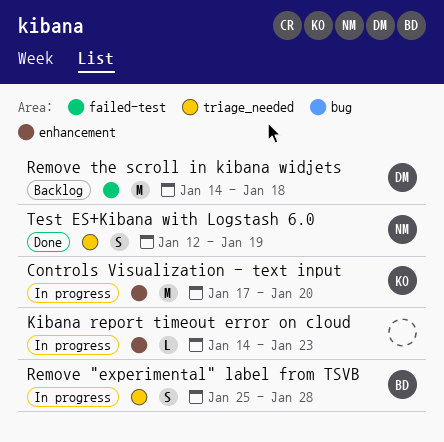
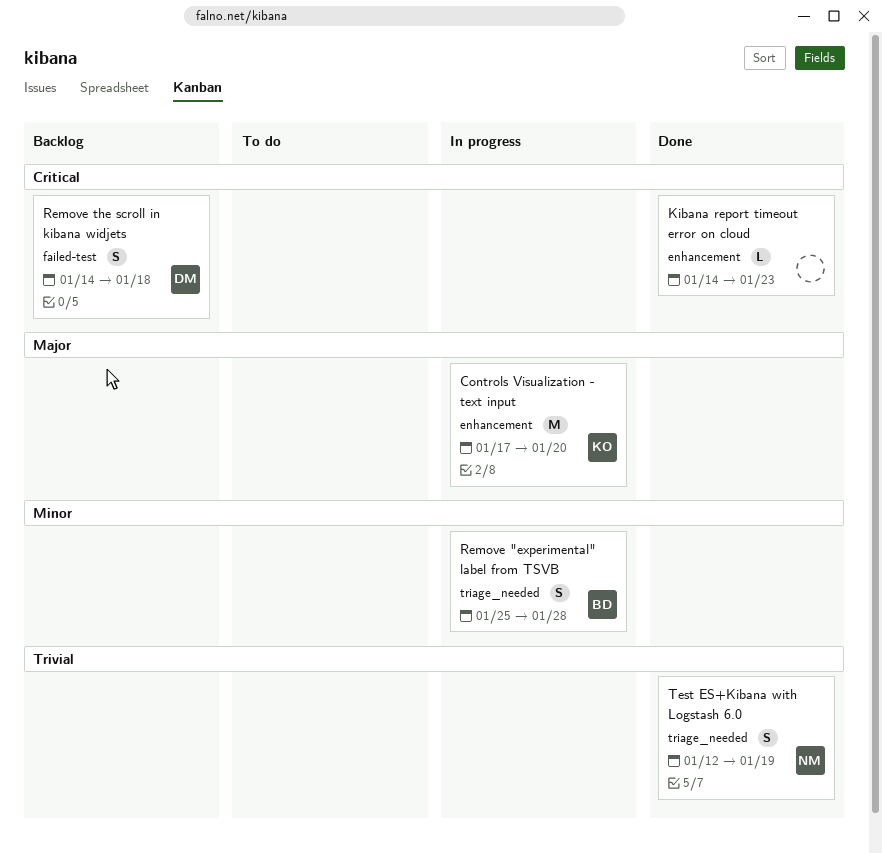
Kibana report timeout error on cloud, status: In progress -> Done
Remove the scroll in kibana widjets, estimate: M -> S

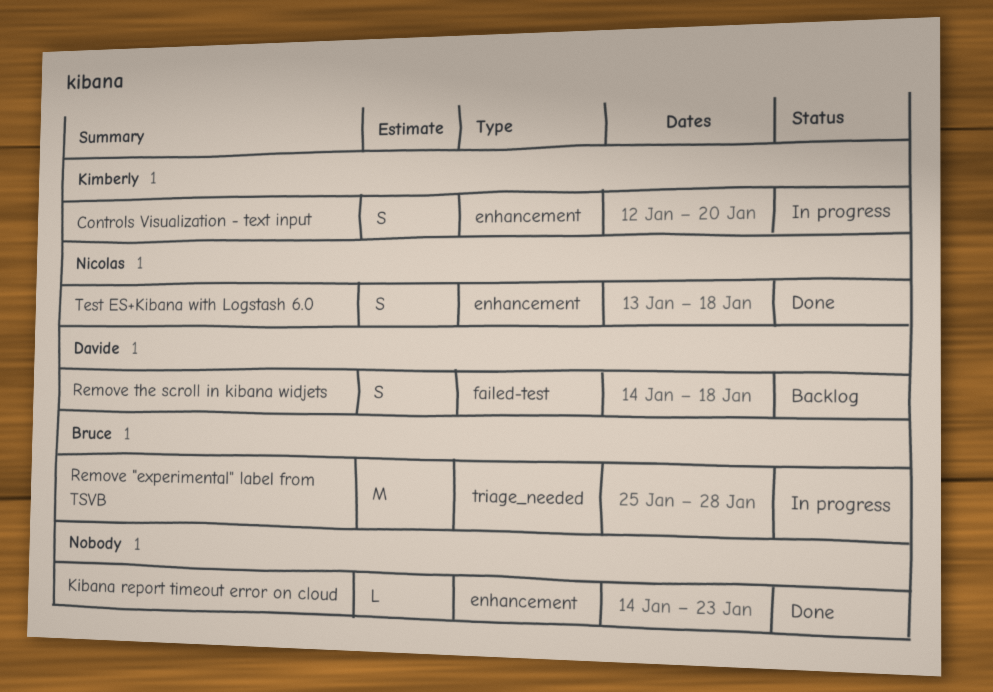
Controls Visualization - text input, estimate: M -> S
Controls Visualization - text input, start: Jan 17 -> Jan 12
Remove "experimental" label from TSVB, estimate: S -> M
Test ES+Kibana with Logstash 6.0, label: triage_needed -> enhancement
Test ES+Kibana with Logstash 6.0, start: Jan 12 -> Jan 13
Test ES+Kibana with Logstash 6.0, due: Jan 19 -> Jan 18

